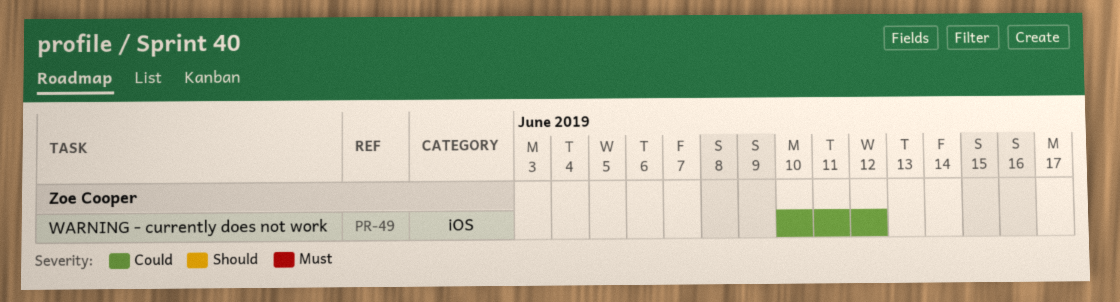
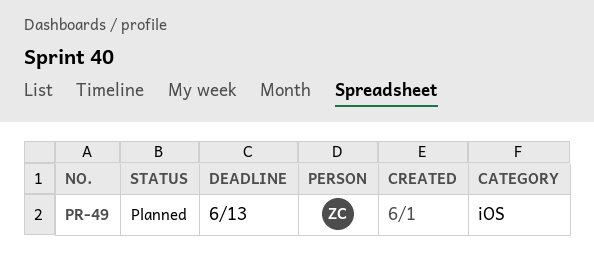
PR-49, due: Jun 12 -> Jun 13

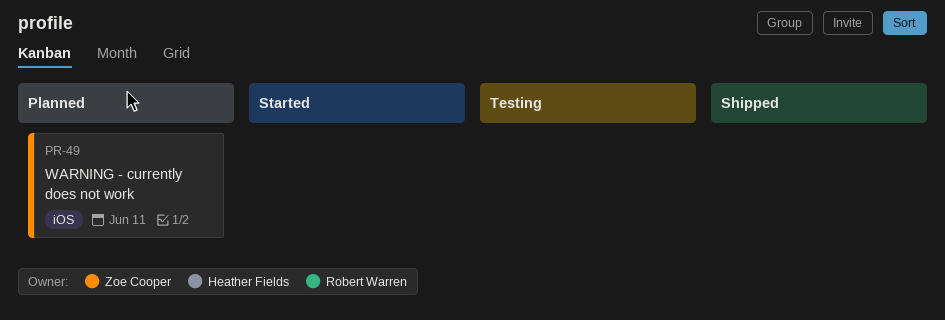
PR-49, due: Jun 13 -> Jun 11

